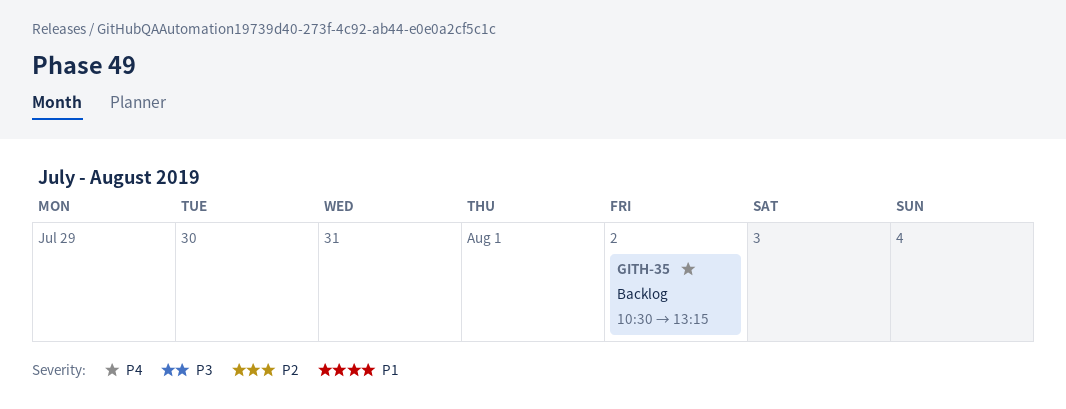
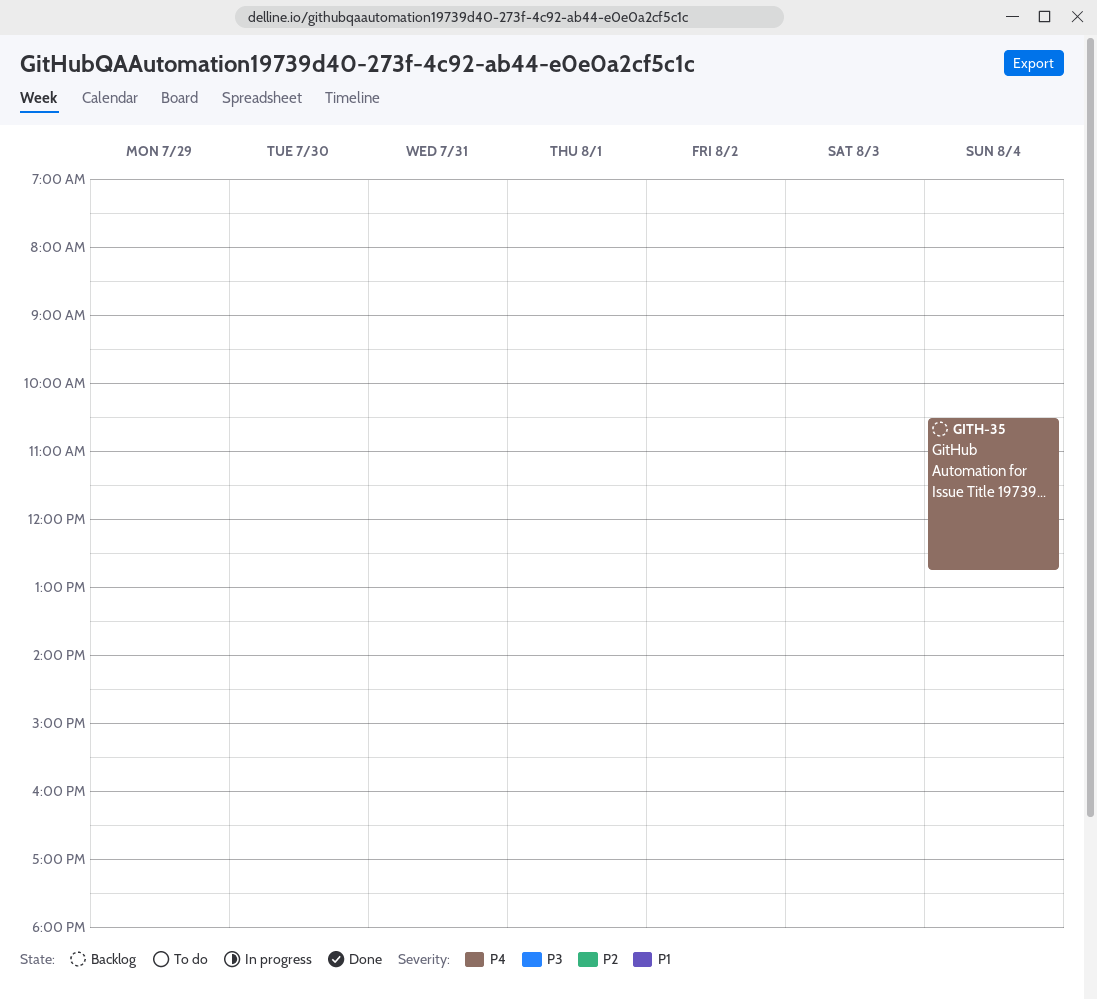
GITH-35, day: Aug 2 -> Aug 4
GITH-35, ends: 13:15 -> 12:45

